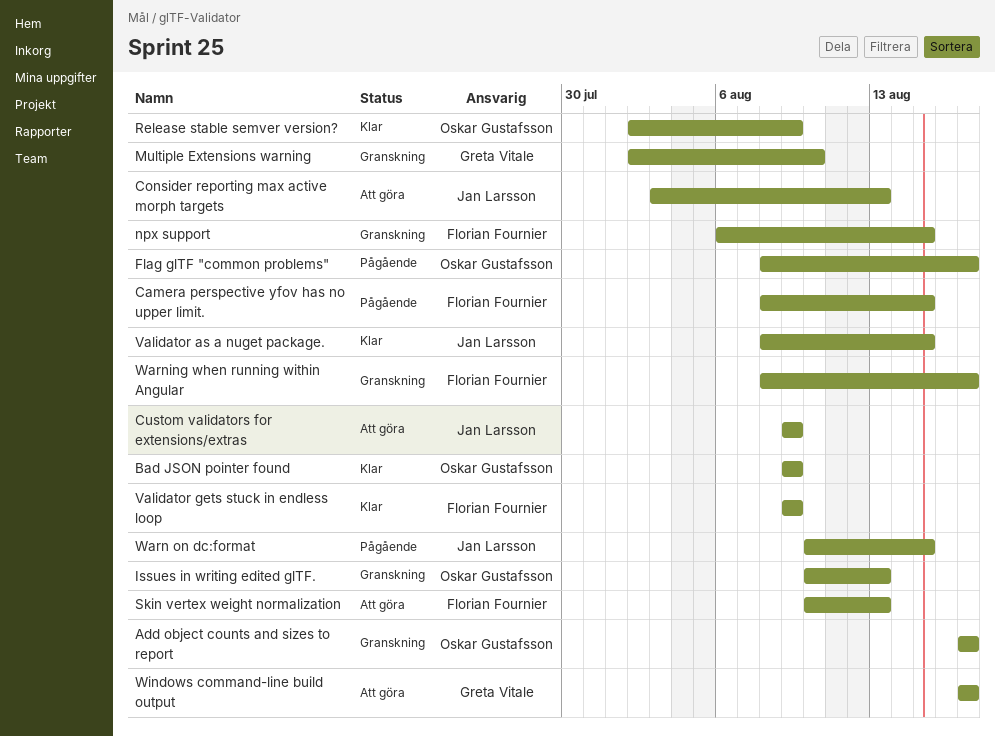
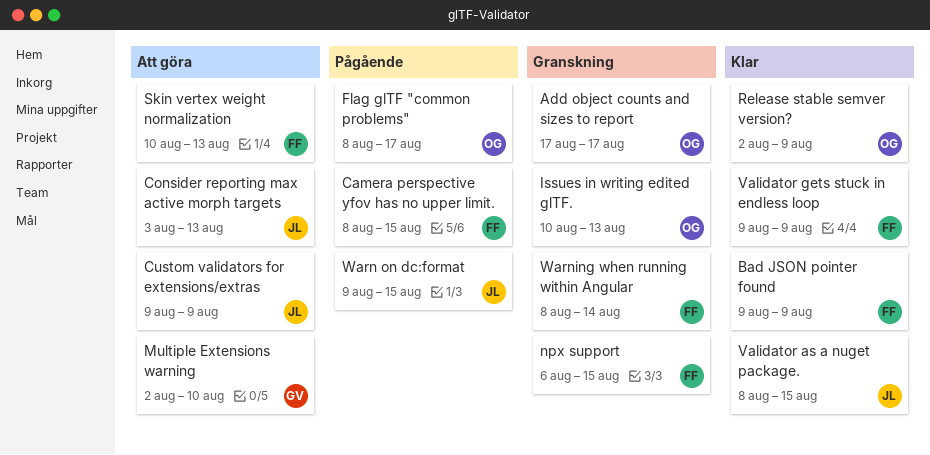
Bad JSON pointer found, owner: Oskar Gustafsson -> Florian Fournier
Multiple Extensions warning, status: Granskning -> Att göra
Warn on dc:format, start: Aug 10 -> Aug 9
Warning when running within Angular, due: Aug 17 -> Aug 14
Windows command-line build output: present -> none

